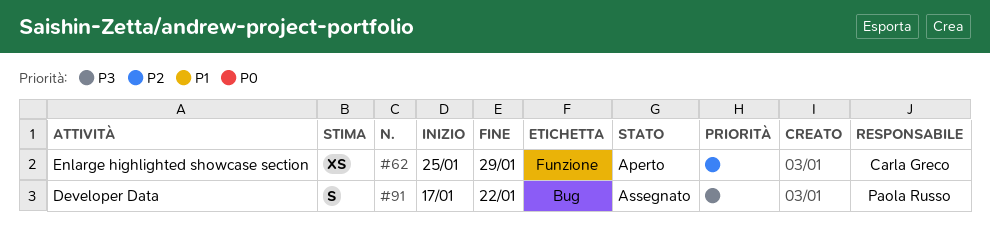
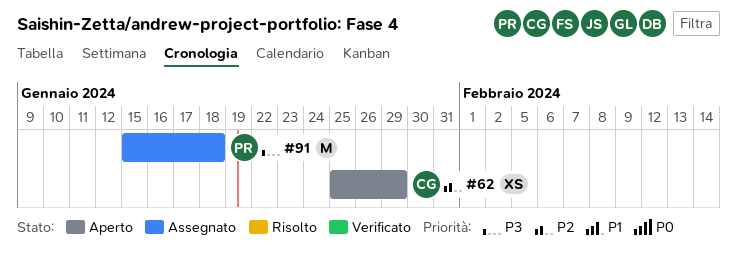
#91, estimate: S -> M
#91, start: Jan 17 -> Jan 15
#91, due: Jan 22 -> Jan 18

